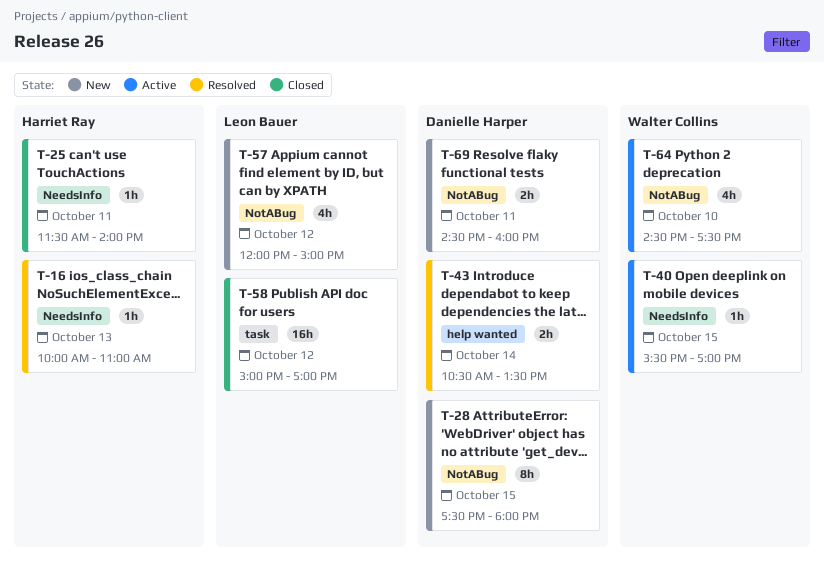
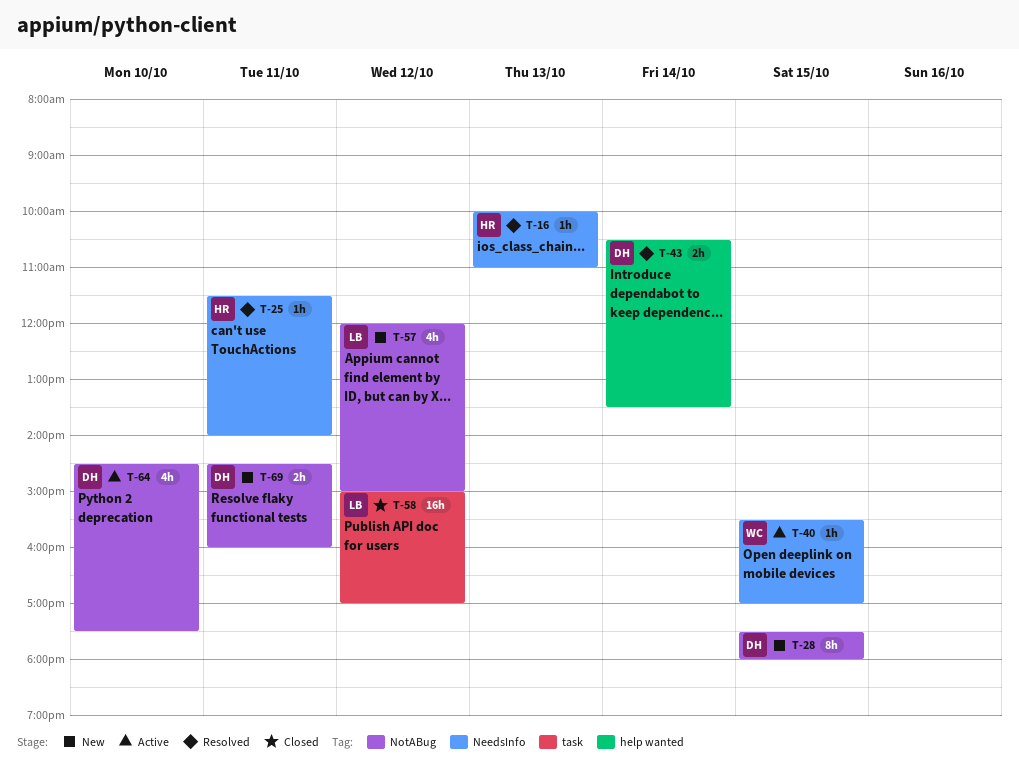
T-25, status: Closed -> Resolved
T-64, owner: Walter Collins -> Danielle Harper

